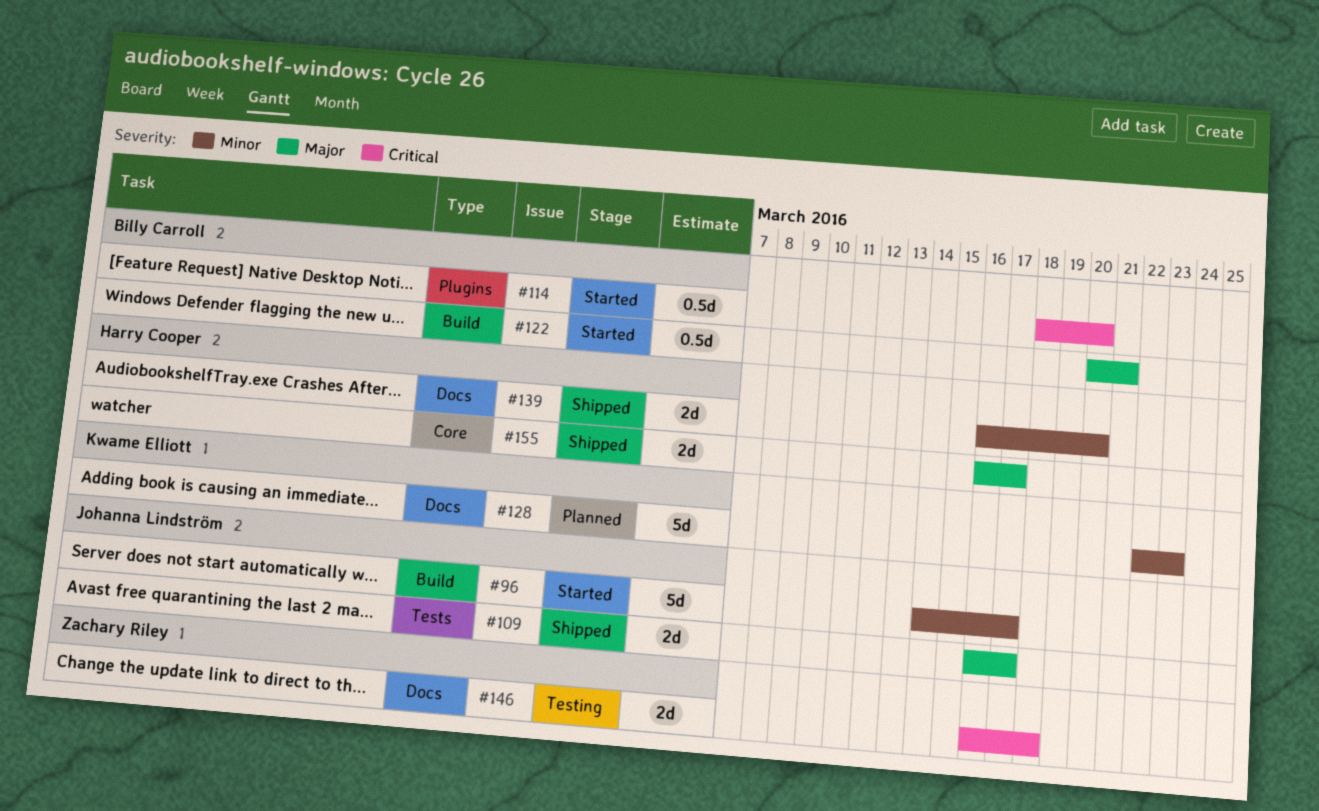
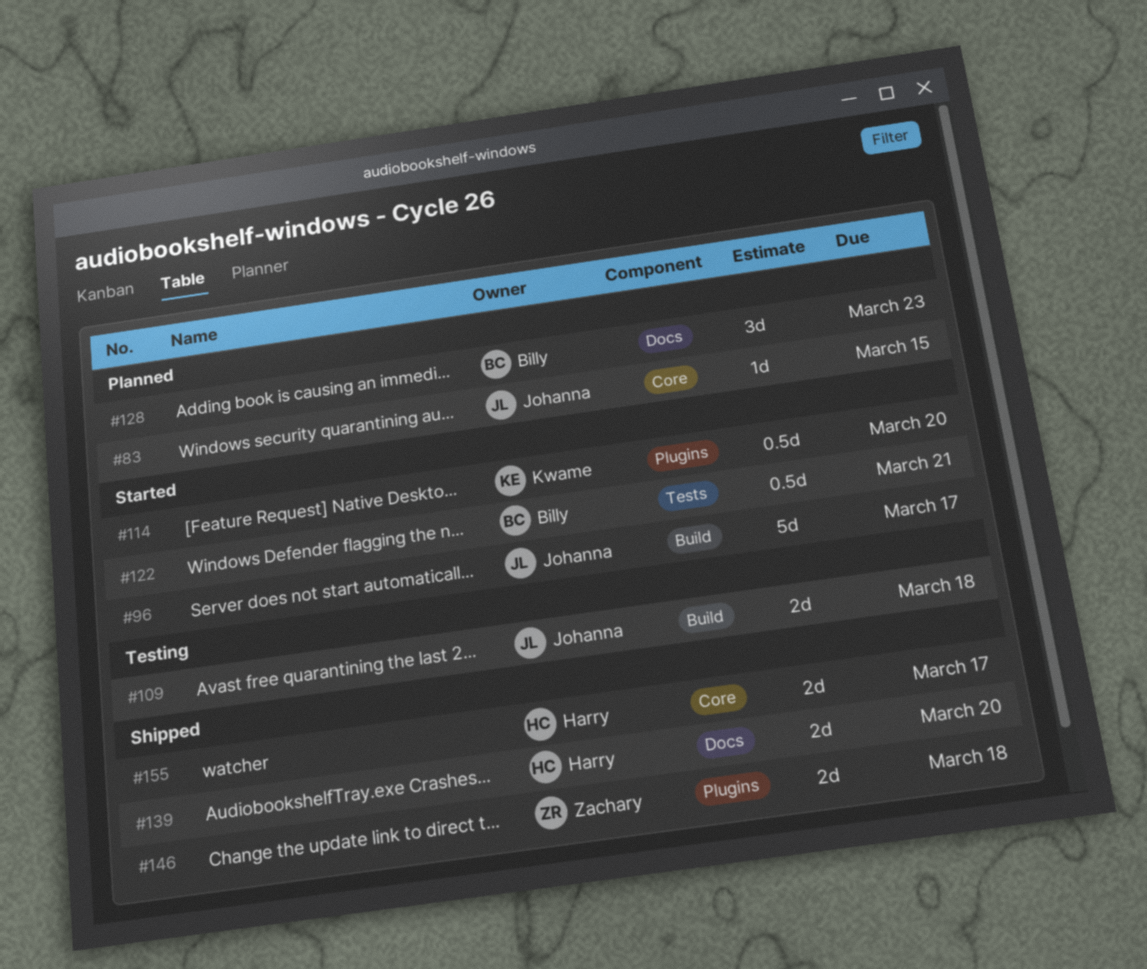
#83: none -> present
#109, status: Shipped -> Testing
#109, label: Tests -> Build
#109, due: Mar 17 -> Mar 18
#114, owner: Billy Carroll -> Kwame Elliott
#122, label: Build -> Tests
#128, owner: Kwame Elliott -> Billy Carroll
#128, estimate: 5d -> 3d
#146, status: Testing -> Shipped
#146, label: Docs -> Plugins

